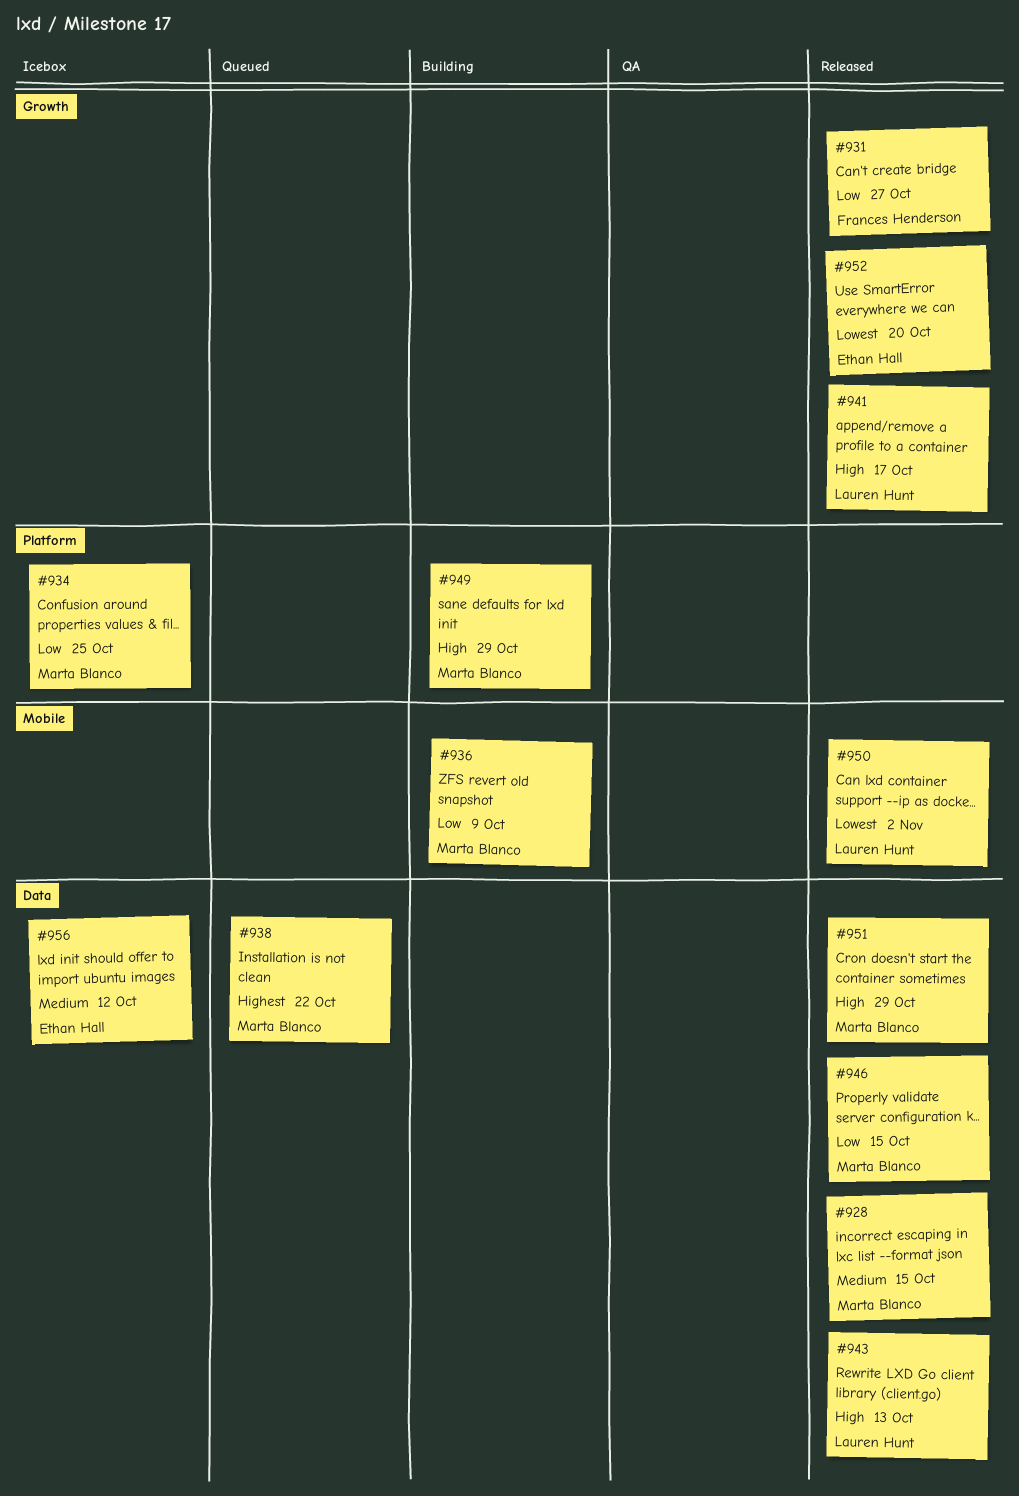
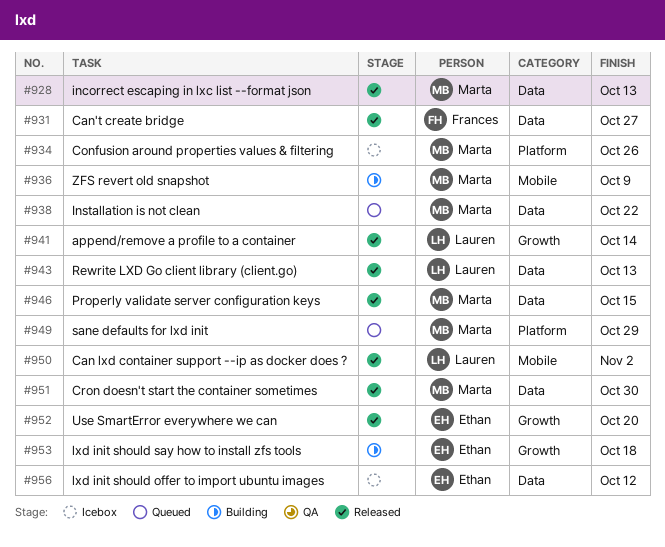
#928, due: Oct 15 -> Oct 13
#931, label: Growth -> Data
#934, due: Oct 25 -> Oct 26
#941, due: Oct 17 -> Oct 14
#949, status: Building -> Queued
#951, due: Oct 29 -> Oct 30
#953: none -> present

